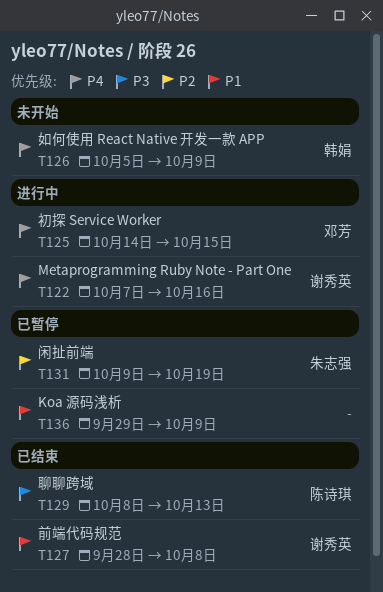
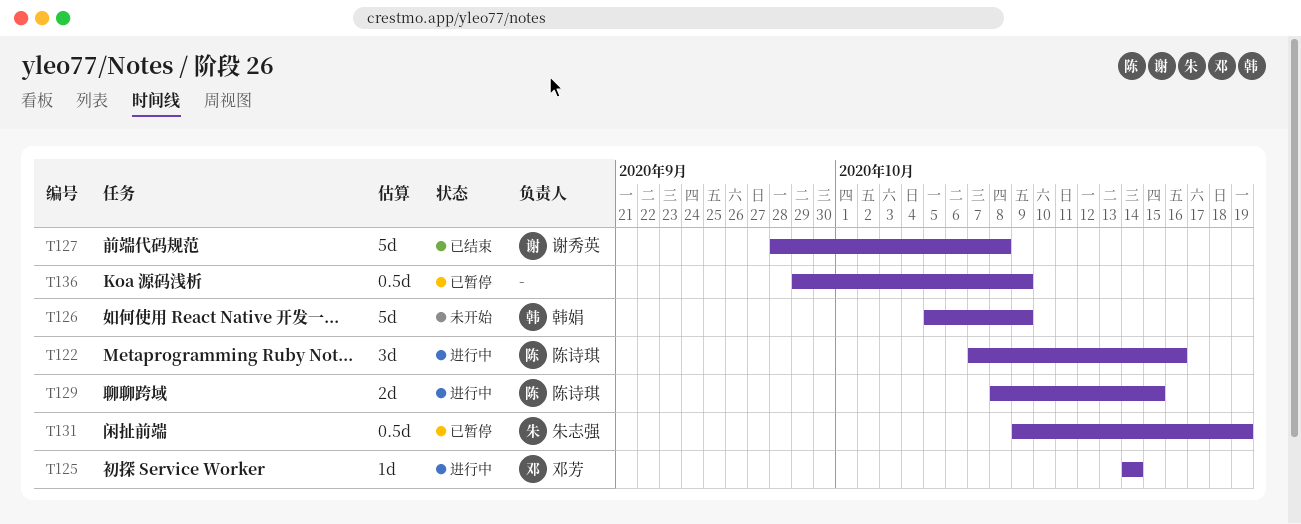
T122, owner: 谢秀英 -> 陈诗琪
T125, due: Oct 15 -> Oct 14
T129, status: 已结束 -> 进行中
T129, due: Oct 13 -> Oct 15

